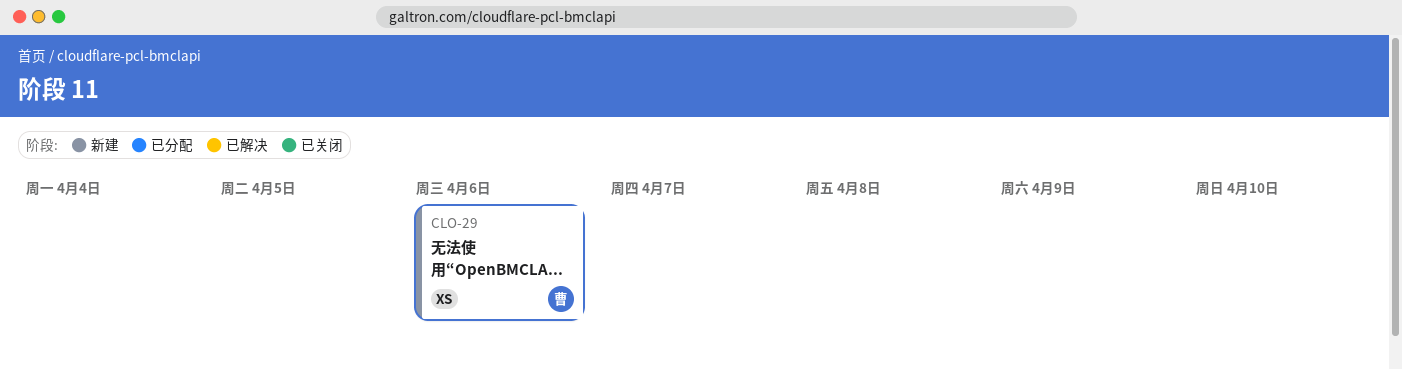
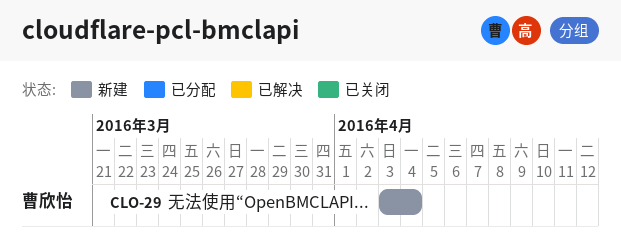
CLO-29, due: Apr 6 -> Apr 4

